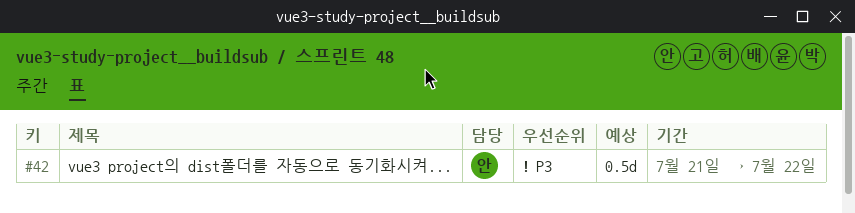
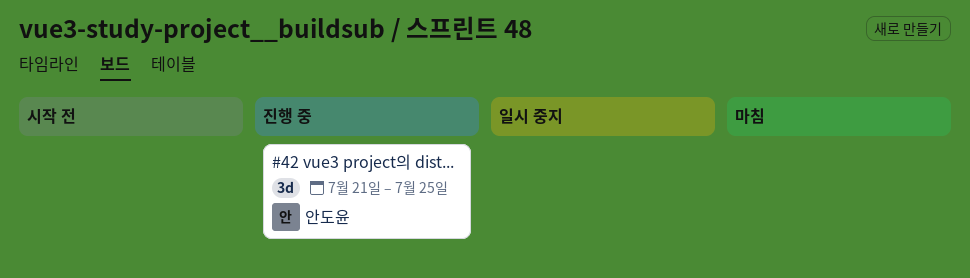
#42, estimate: 0.5d -> 3d
#42, due: Jul 22 -> Jul 25

